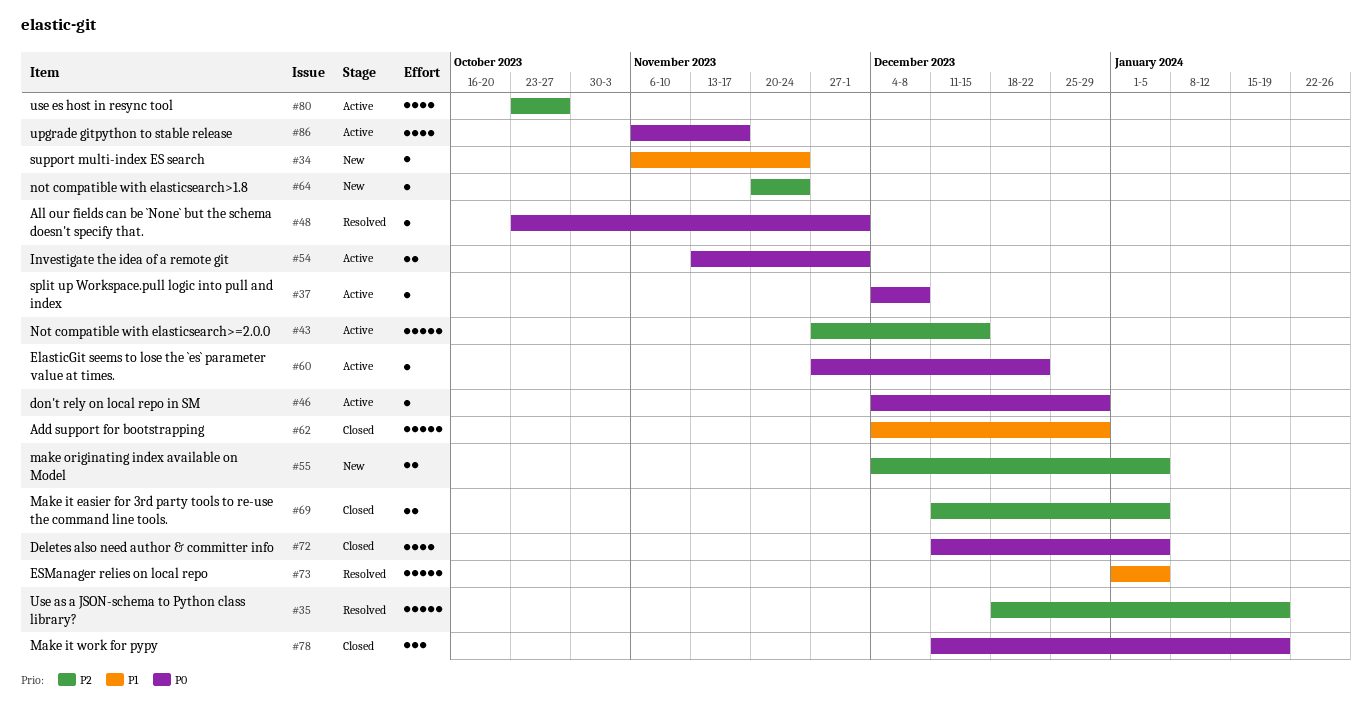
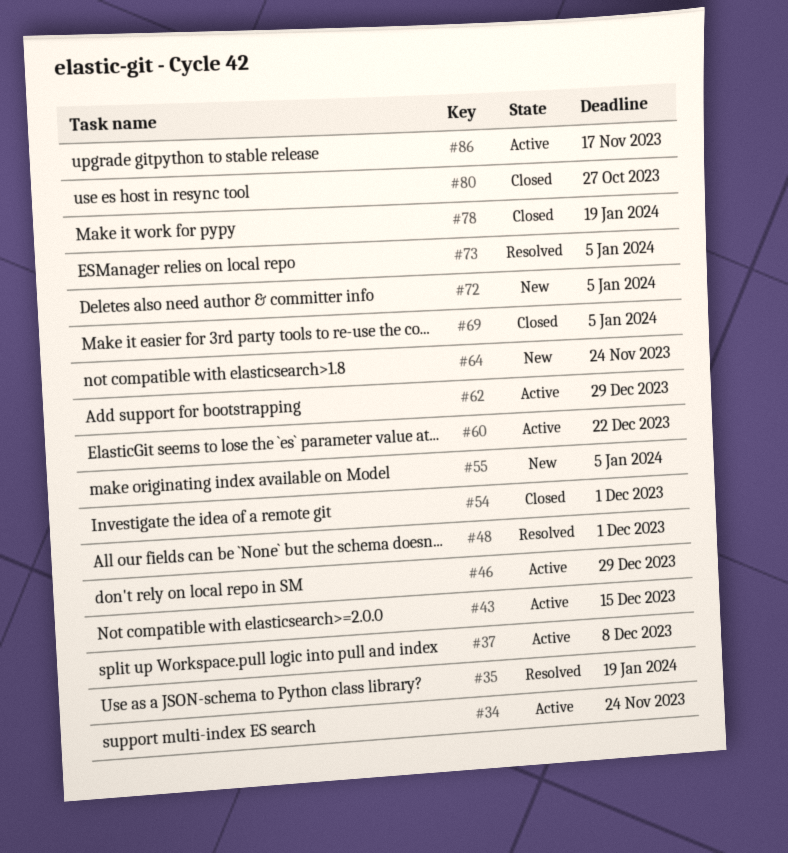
#34, status: New -> Active
#54, status: Active -> Closed
#62, status: Closed -> Active
#72, status: Closed -> New
#80, status: Active -> Closed

